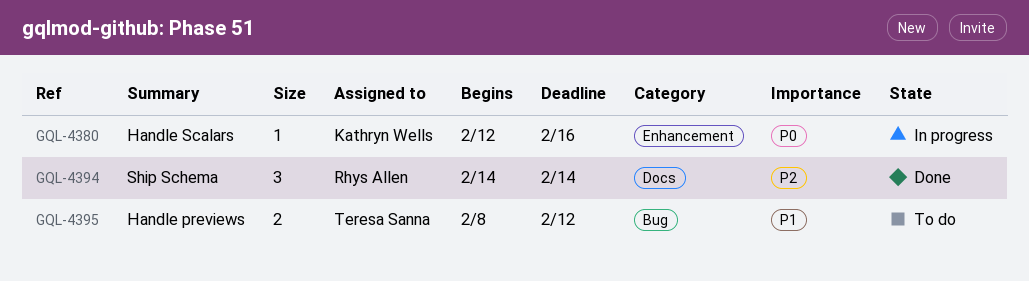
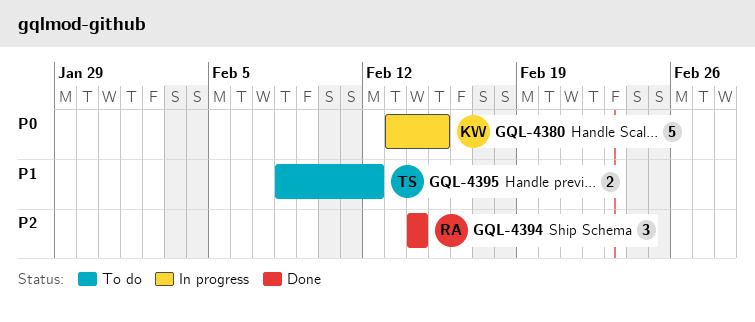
GQL-4380, estimate: 1 -> 5
GQL-4380, start: Feb 12 -> Feb 13
GQL-4380, due: Feb 16 -> Feb 15

